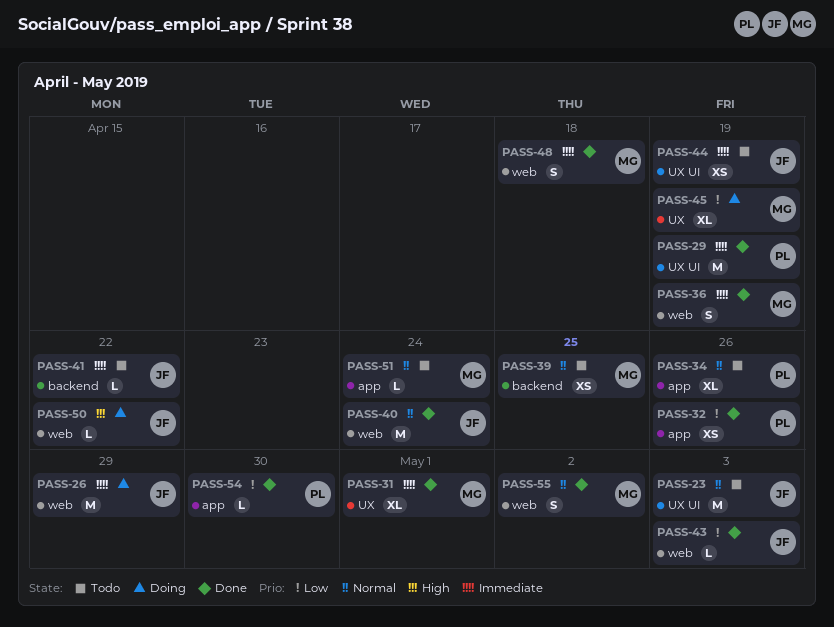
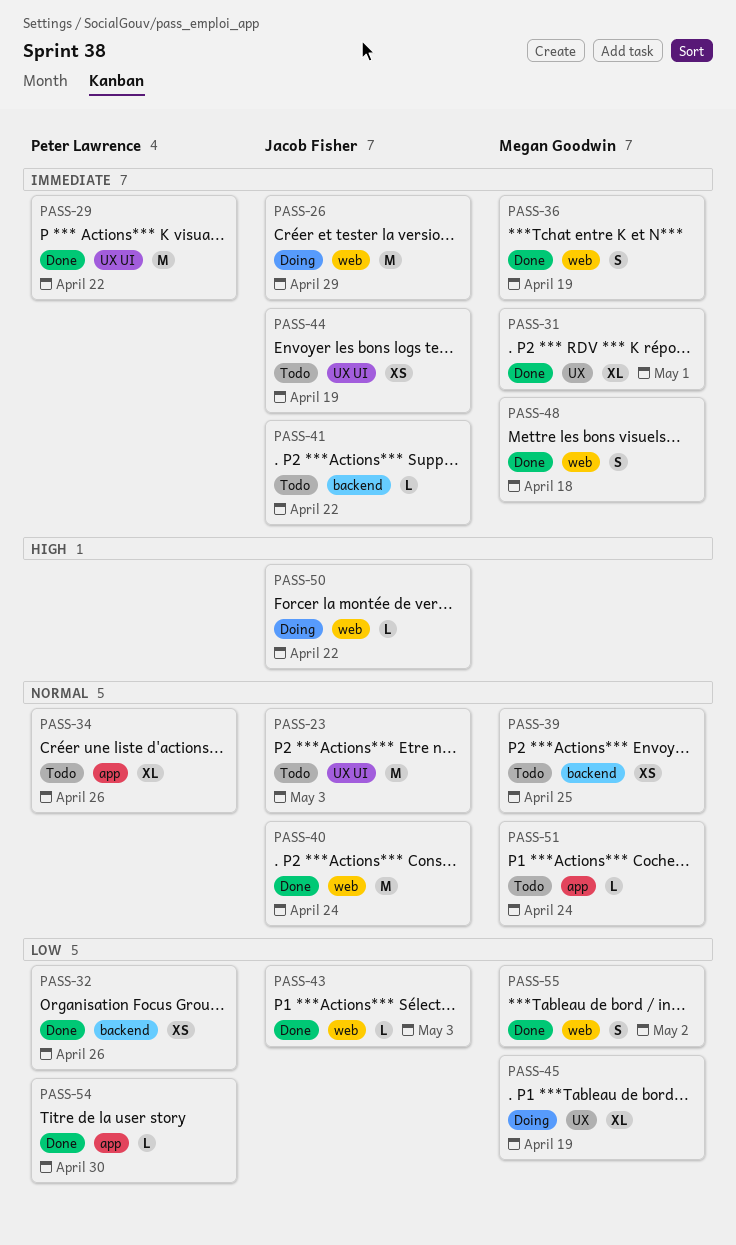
PASS-29, due: Apr 19 -> Apr 22
PASS-32, label: app -> backend
PASS-55, priority: Normal -> Low

